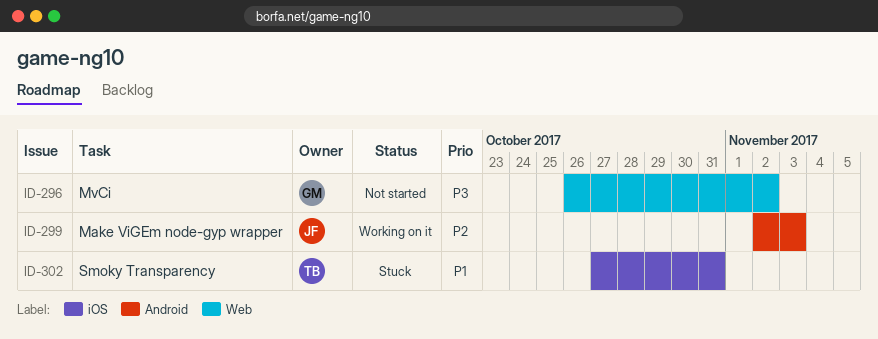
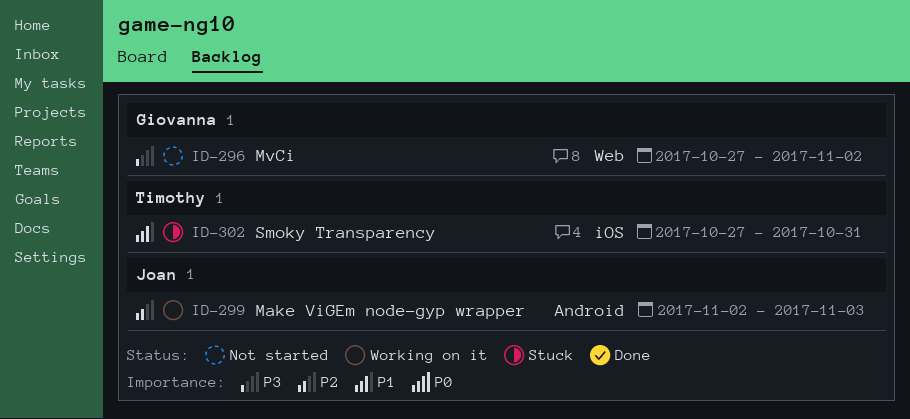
ID-296, start: Oct 26 -> Oct 27

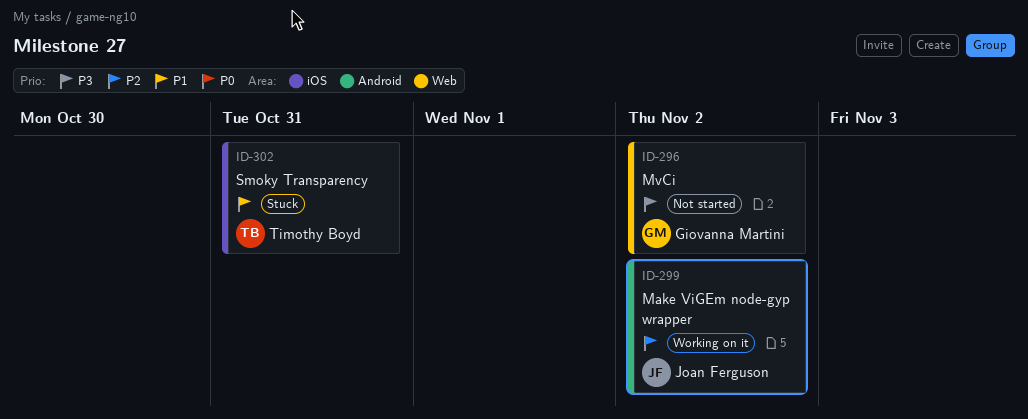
ID-299, due: Nov 3 -> Nov 2

